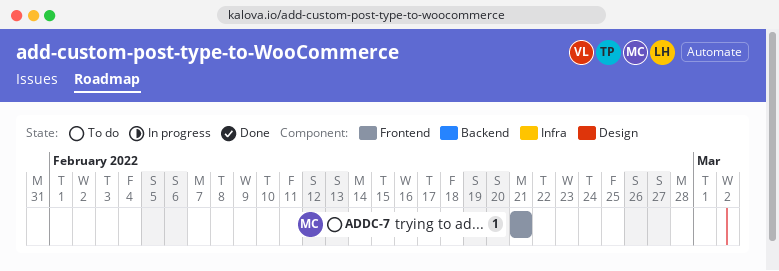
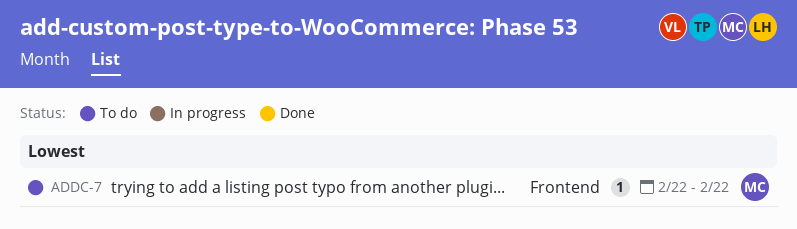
ADDC-7, start: Feb 21 -> Feb 22
ADDC-7, due: Feb 21 -> Feb 22

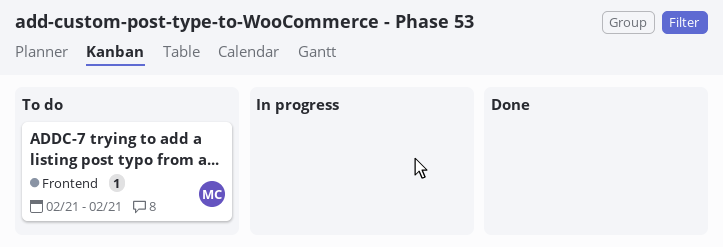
ADDC-7, start: Feb 22 -> Feb 21
ADDC-7, due: Feb 22 -> Feb 21

